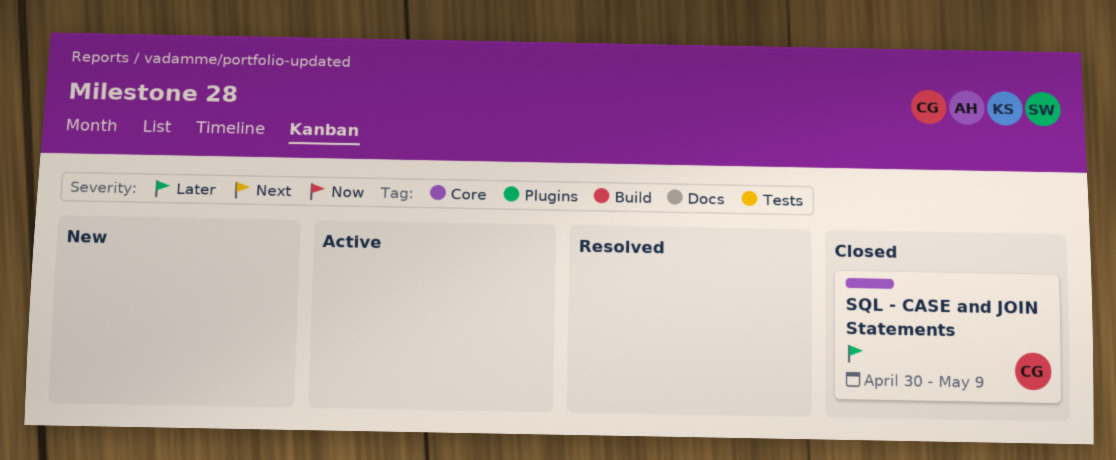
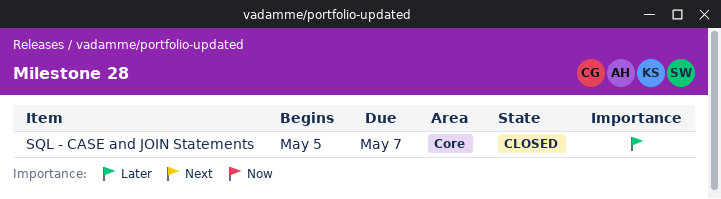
SQL - CASE and JOIN Statements, start: Apr 30 -> May 5
SQL - CASE and JOIN Statements, due: May 9 -> May 7

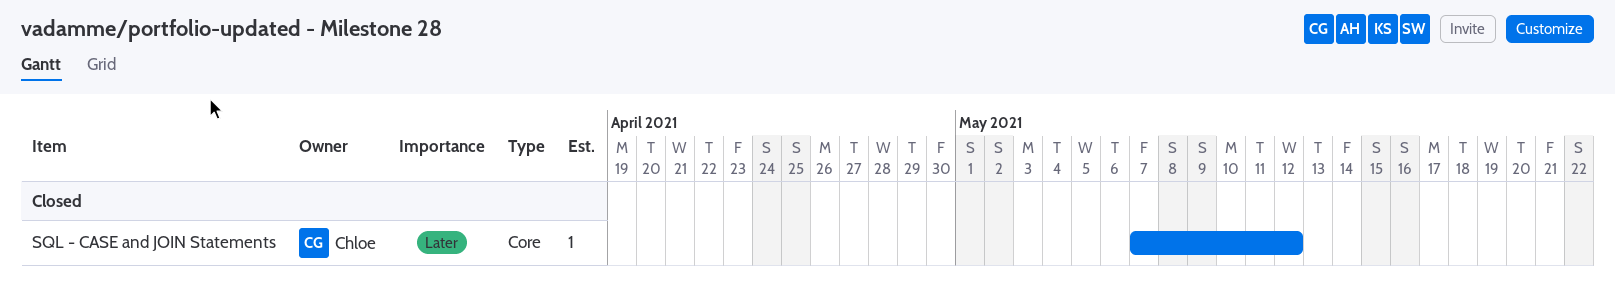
SQL - CASE and JOIN Statements, start: May 5 -> May 7
SQL - CASE and JOIN Statements, due: May 7 -> May 12

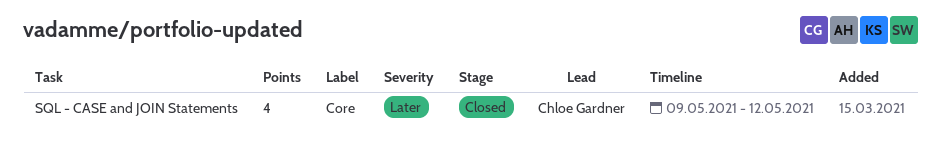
SQL - CASE and JOIN Statements, estimate: 1 -> 4
SQL - CASE and JOIN Statements, start: May 7 -> May 9

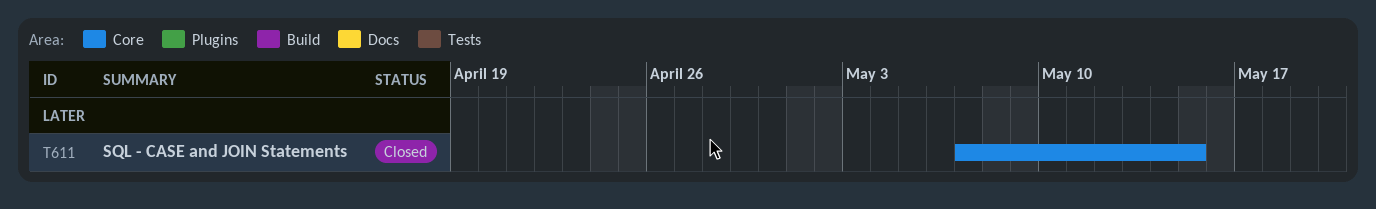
SQL - CASE and JOIN Statements, start: May 9 -> May 7
SQL - CASE and JOIN Statements, due: May 12 -> May 15

